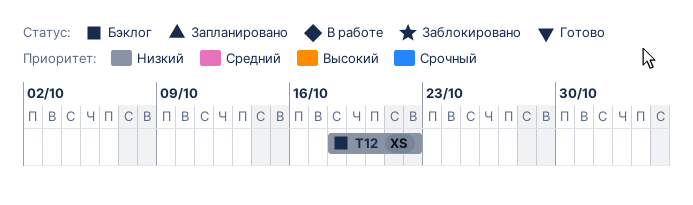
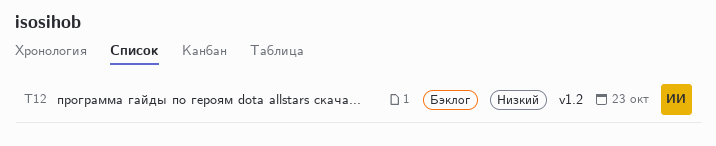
T12, due: Oct 22 -> Oct 23

